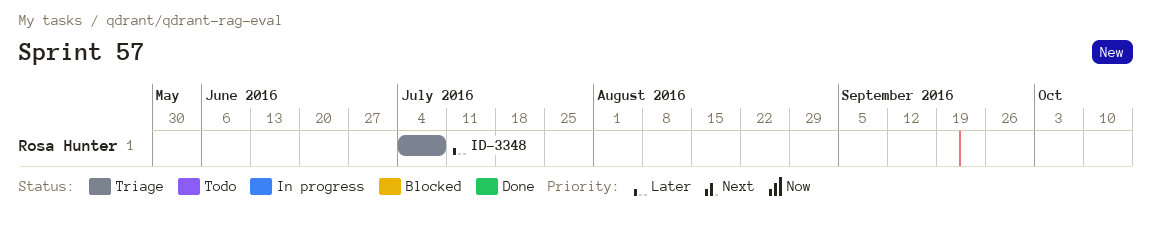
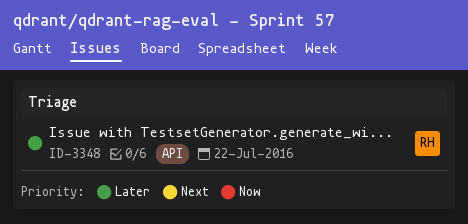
ID-3348, due: Jul 8 -> Jul 22

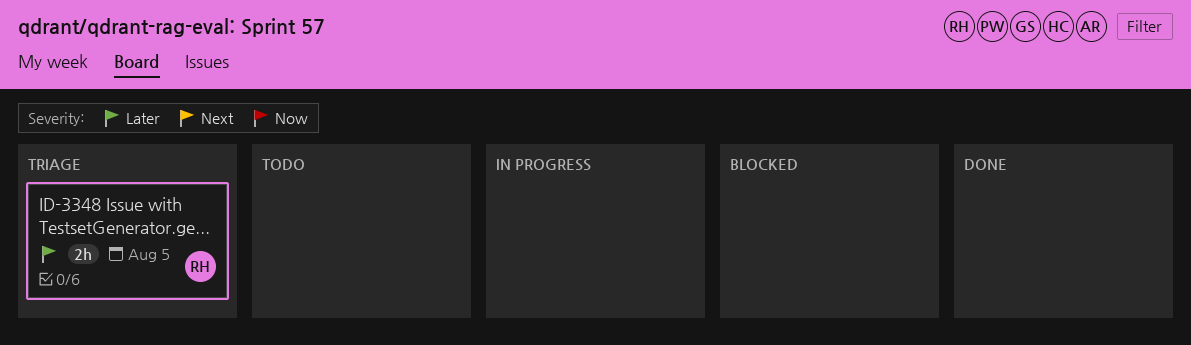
ID-3348, due: Jul 22 -> Aug 5

